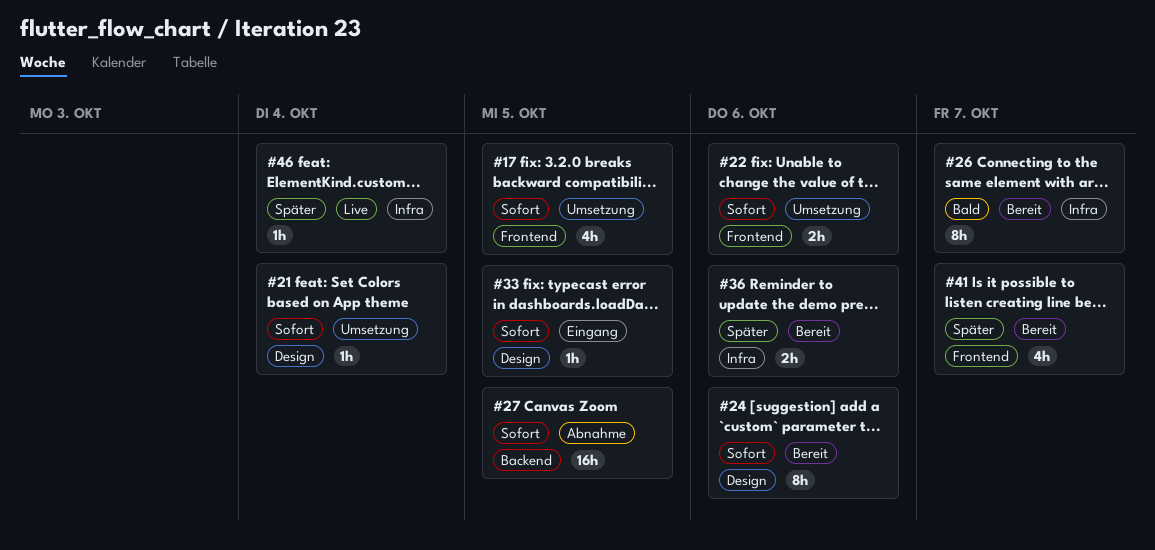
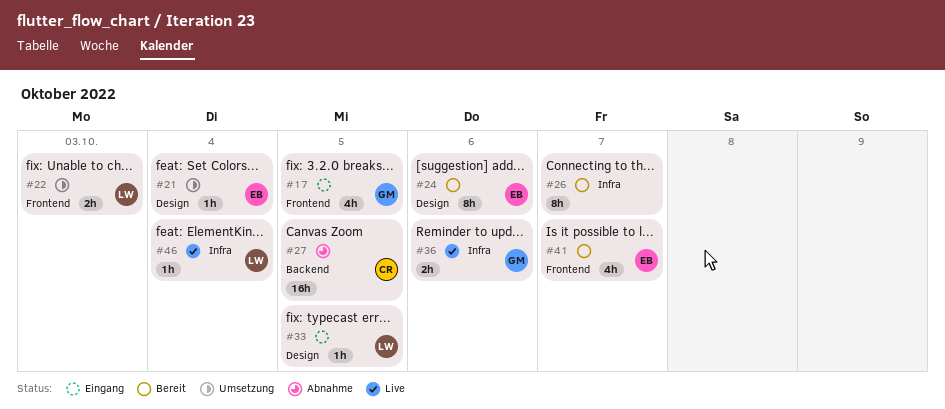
#17, status: Umsetzung -> Eingang
#22, due: Oct 6 -> Oct 3
#36, status: Bereit -> Live

